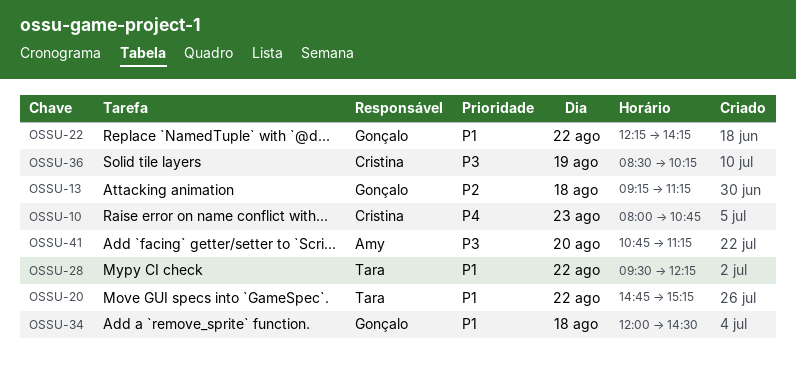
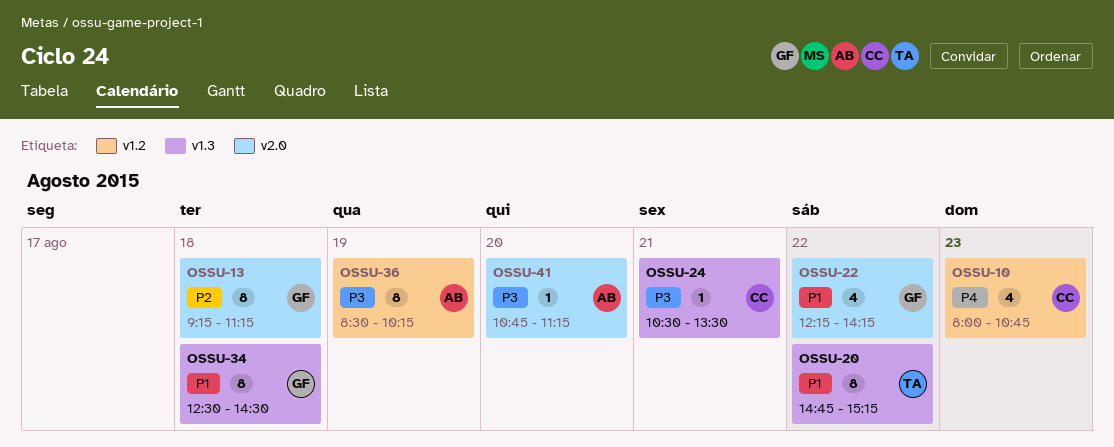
OSSU-24: none -> present
OSSU-28: present -> none
OSSU-34, begins: 12:00 -> 12:30
OSSU-36, owner: Cristina -> Amy

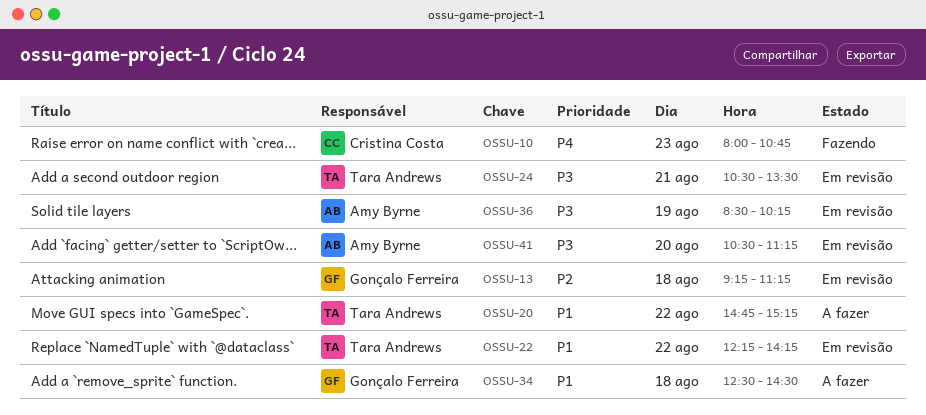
OSSU-22, owner: Gonçalo Ferreira -> Tara Andrews
OSSU-24, owner: Cristina Costa -> Tara Andrews
OSSU-41, begins: 10:45 -> 10:30

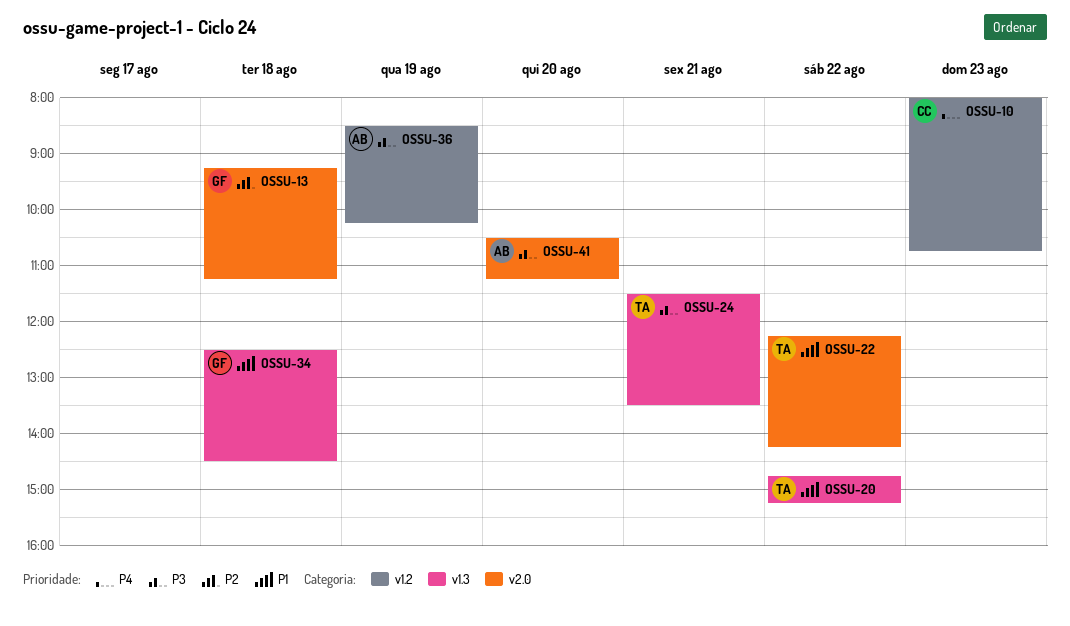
OSSU-24, begins: 10:30 -> 11:30

